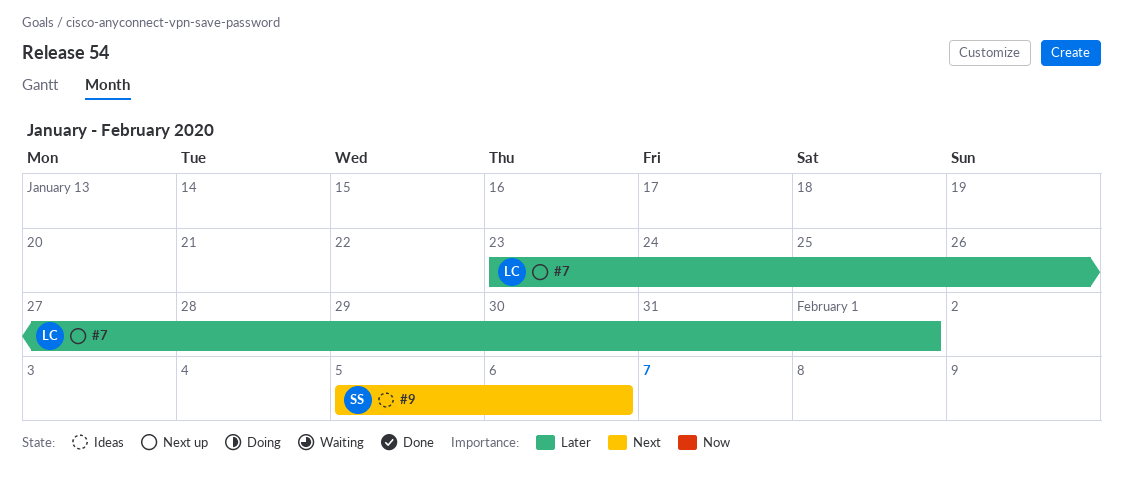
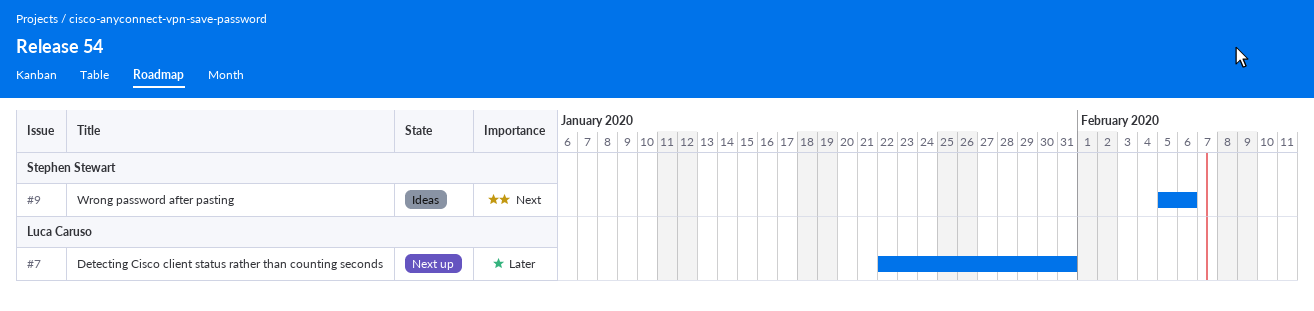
#7, start: Jan 23 -> Jan 22
#7, due: Feb 1 -> Jan 31

